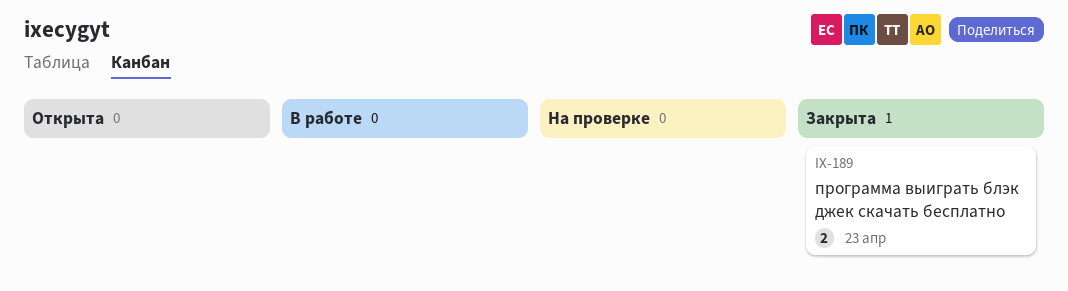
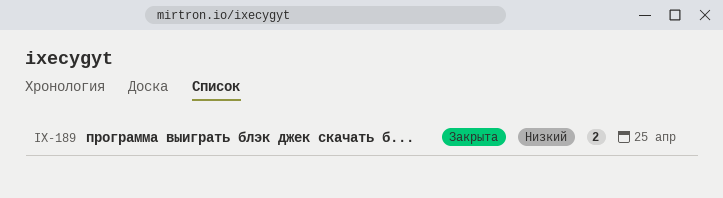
IX-189, due: Apr 23 -> Apr 25

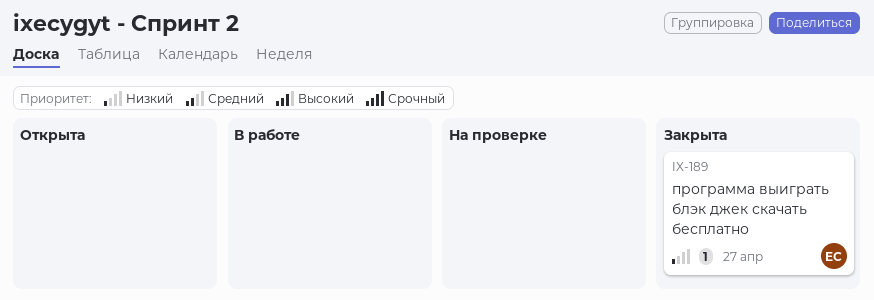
IX-189, estimate: 2 -> 1
IX-189, due: Apr 25 -> Apr 27

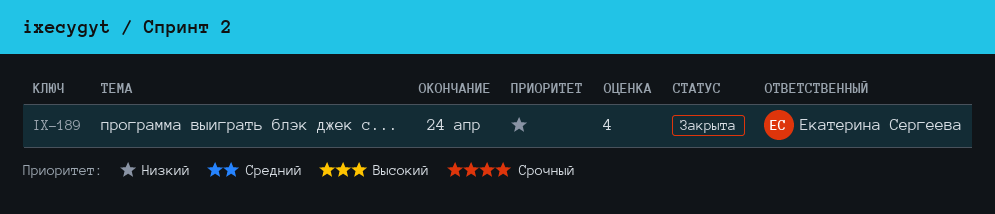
IX-189, estimate: 1 -> 4
IX-189, due: Apr 27 -> Apr 24

